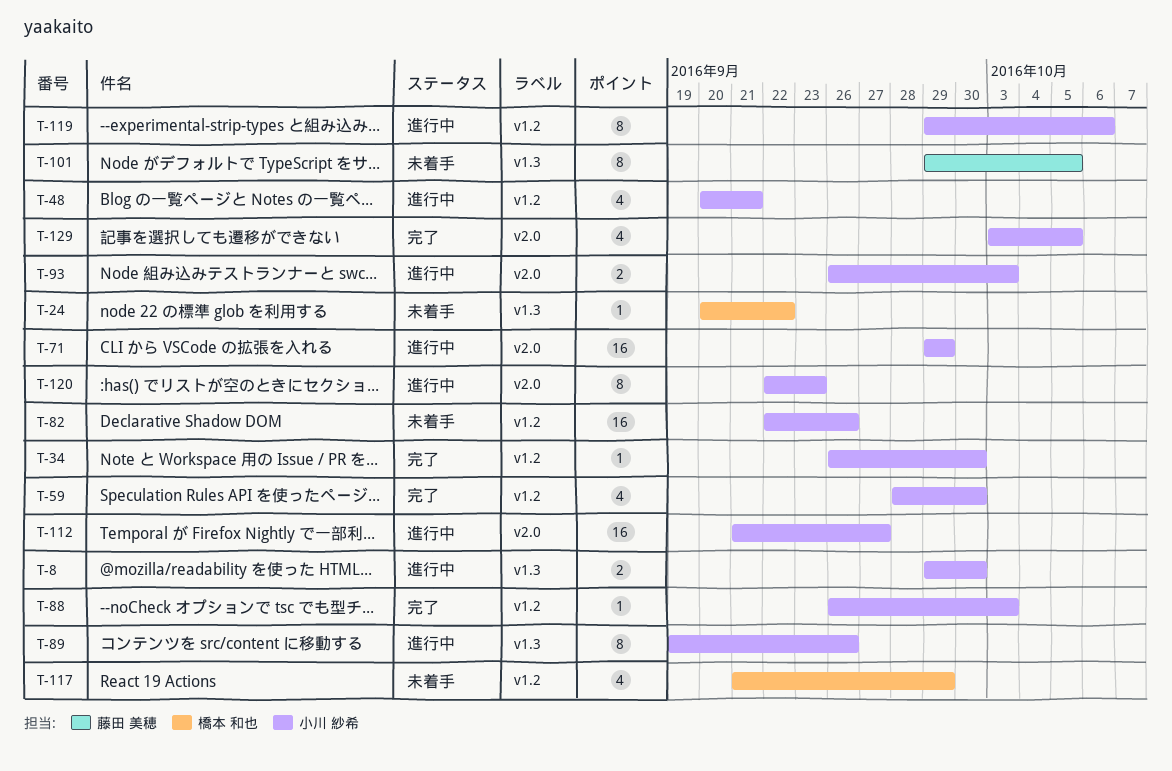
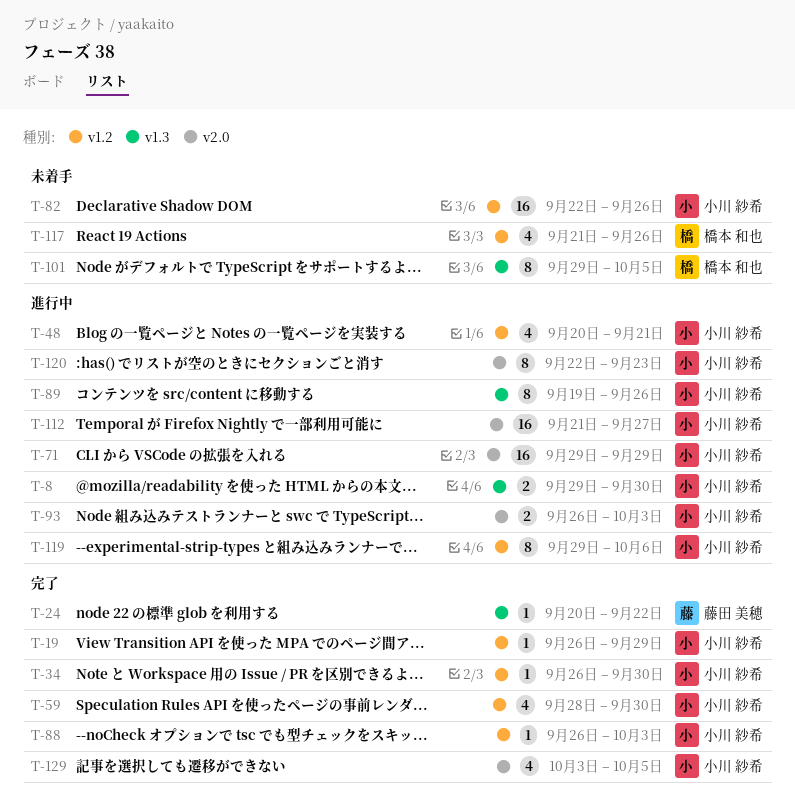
T-19: none -> present
T-24, status: 未着手 -> 完了
T-24, owner: 橋本 和也 -> 藤田 美穂
T-101, owner: 藤田 美穂 -> 橋本 和也
T-117, due: Sep 29 -> Sep 26

